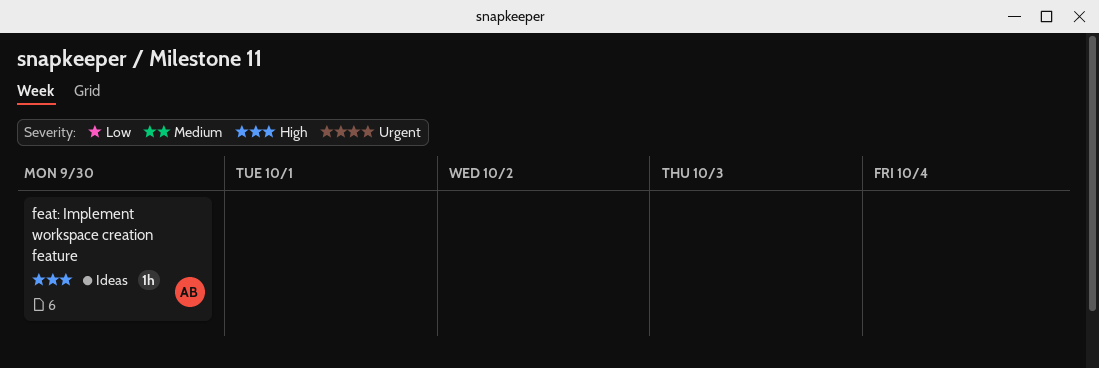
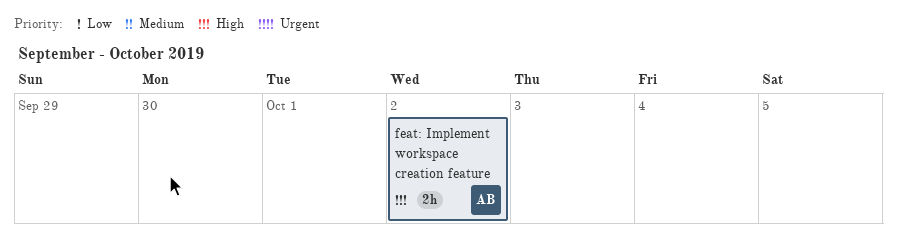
feat: Implement workspace creation feature, estimate: 1h -> 2h
feat: Implement workspace creation feature, due: Sep 30 -> Oct 2

